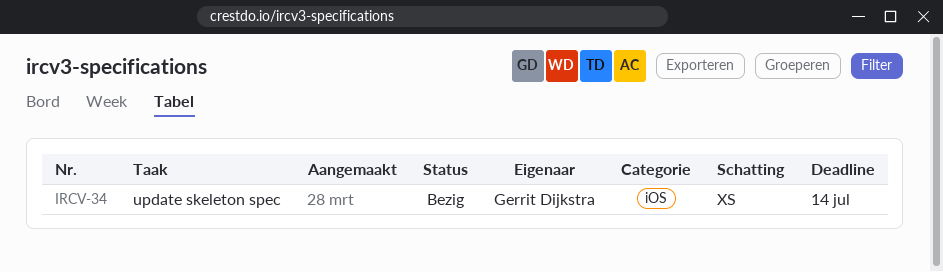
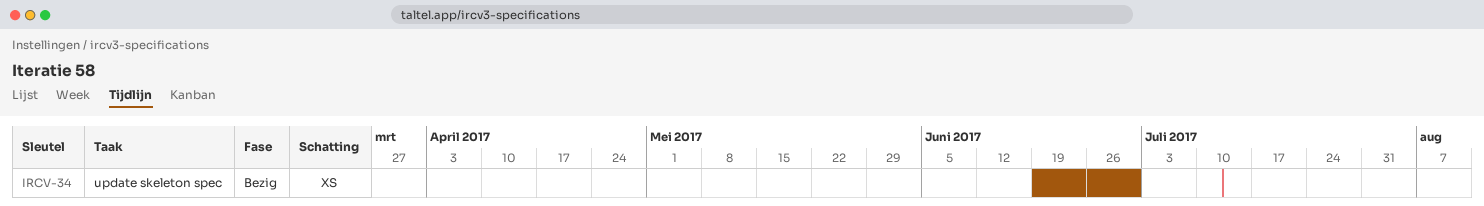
IRCV-34, due: Jul 14 -> Jun 30

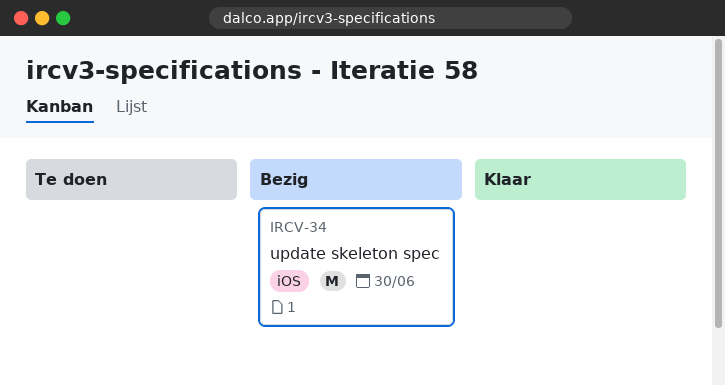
IRCV-34, estimate: XS -> M

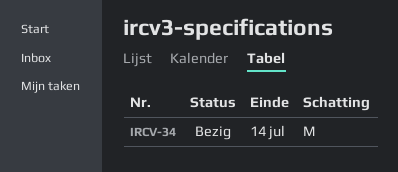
IRCV-34, due: Jun 30 -> Jul 14

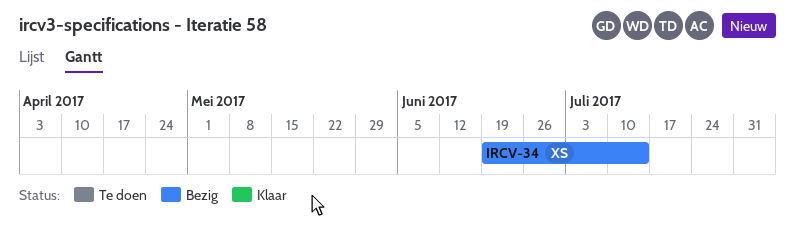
IRCV-34, estimate: M -> XS

